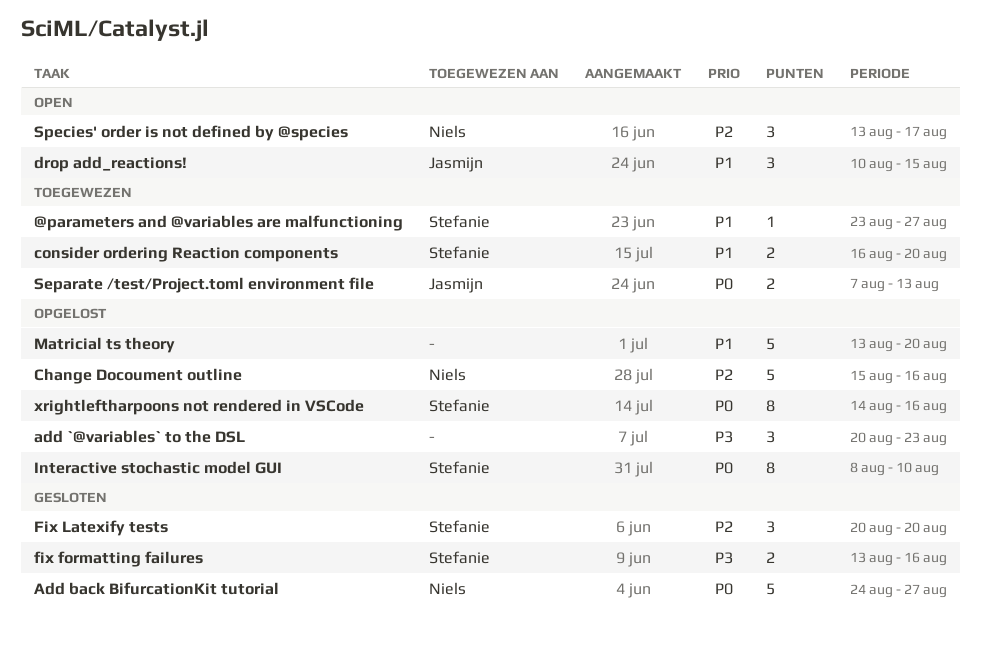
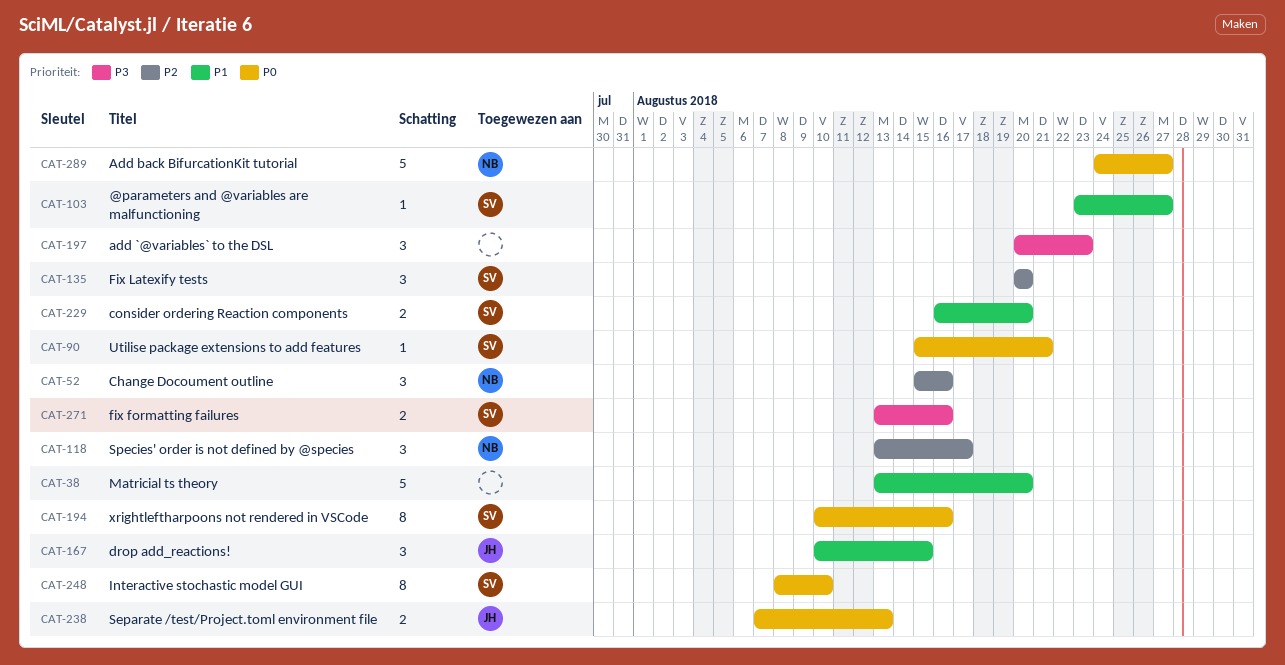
Change Docoument outline, estimate: 5 -> 3
Utilise package extensions to add features: none -> present
xrightleftharpoons not rendered in VSCode, start: Aug 14 -> Aug 10

